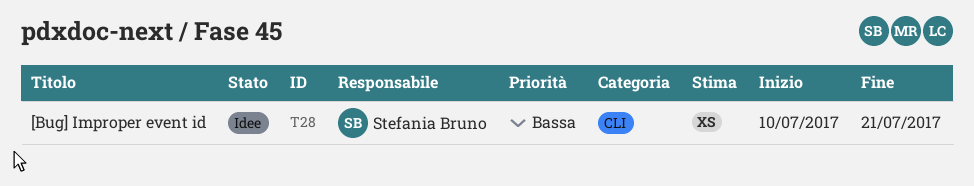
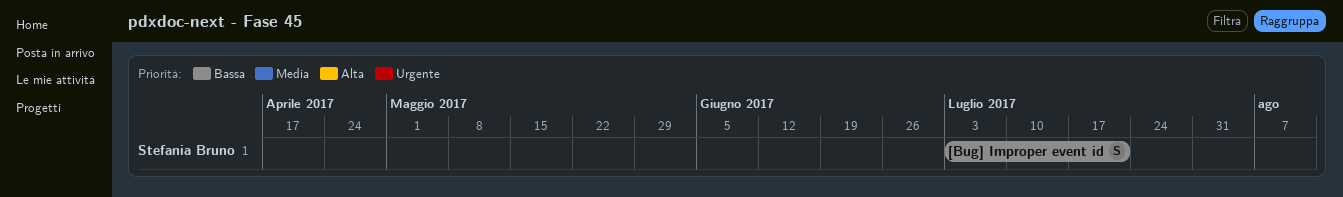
[Bug] Improper event id, estimate: XS -> S
[Bug] Improper event id, start: Jul 10 -> Jul 3

